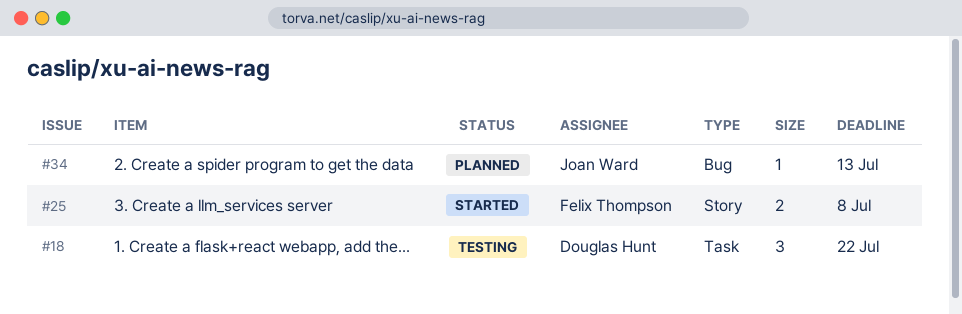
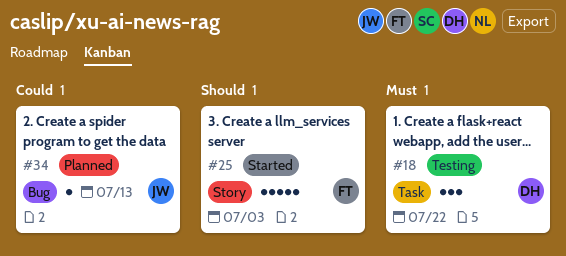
#25, estimate: 2 -> 5
#25, due: Jul 8 -> Jul 3

